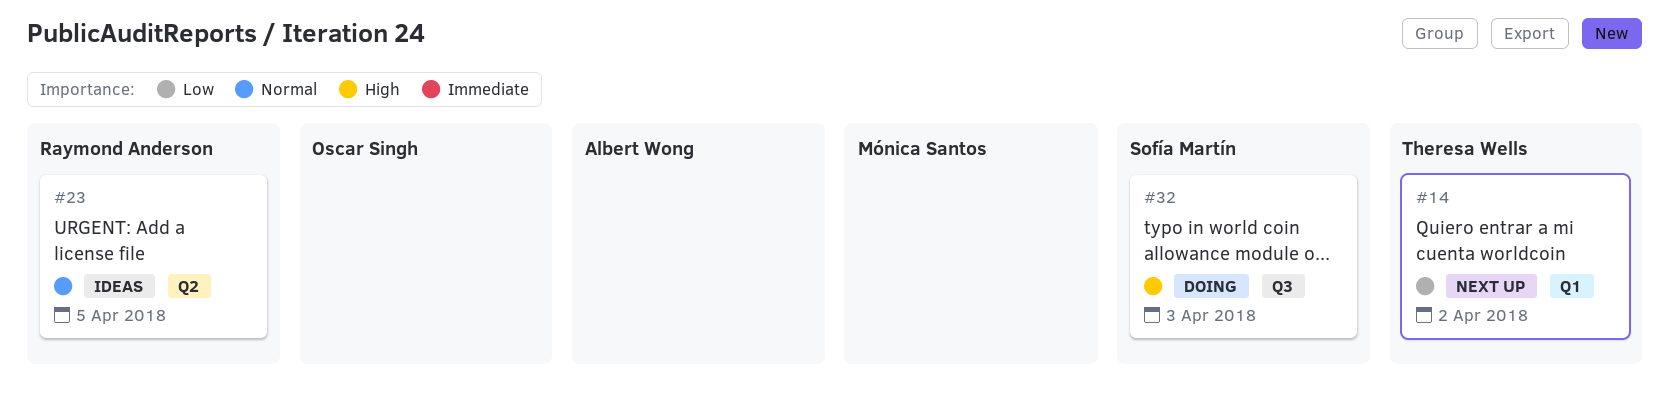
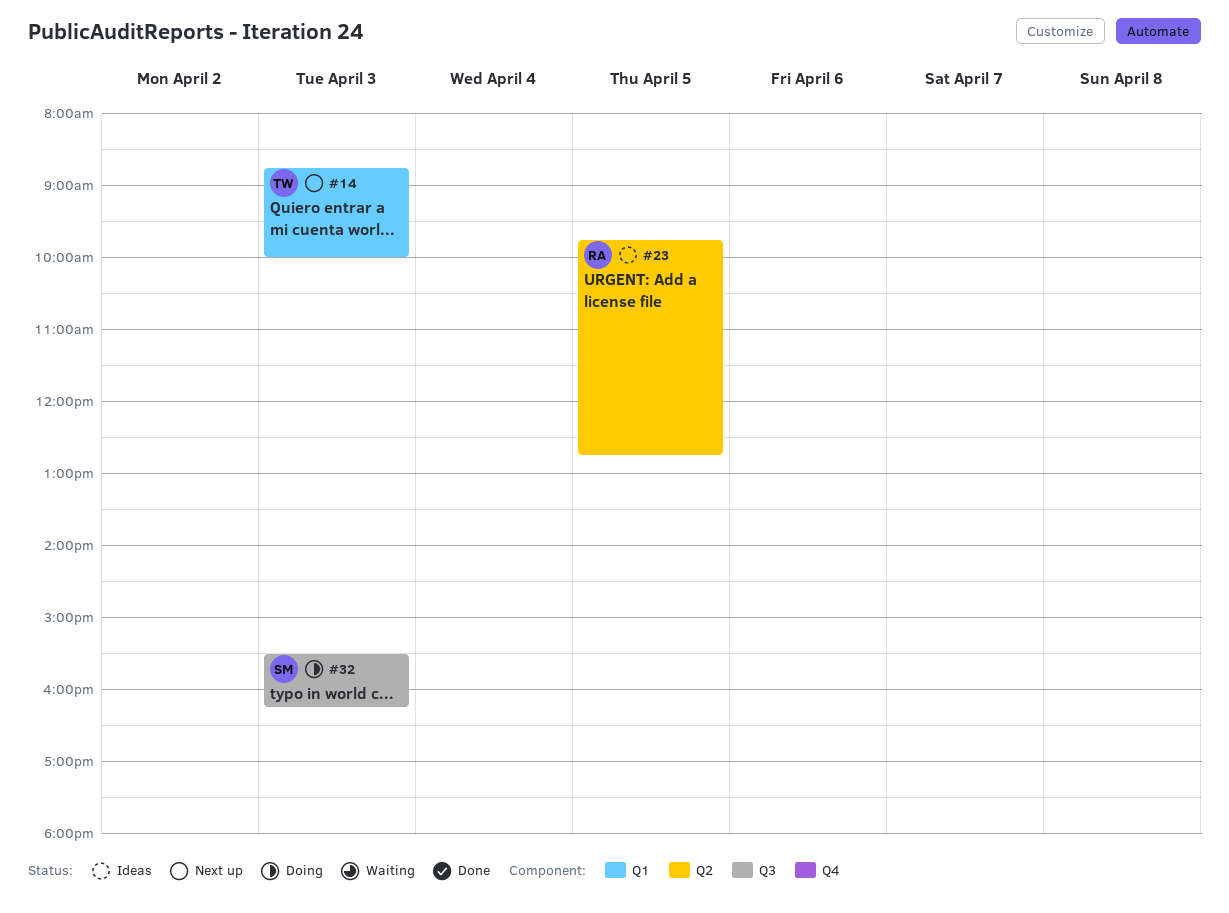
#14, day: Apr 2 -> Apr 3

